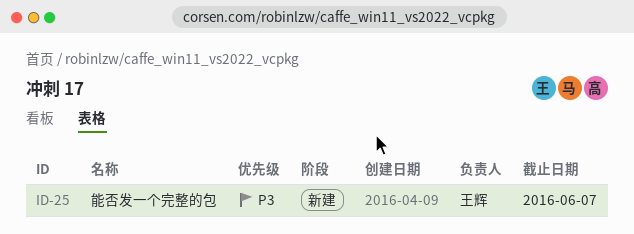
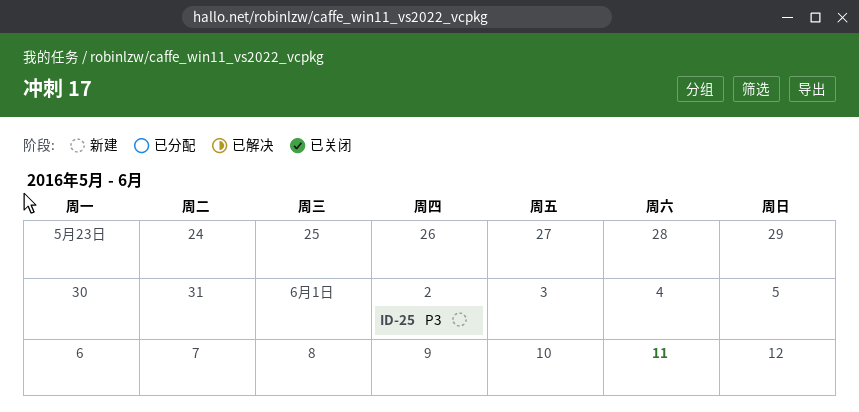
ID-25, due: Jun 7 -> Jun 2

